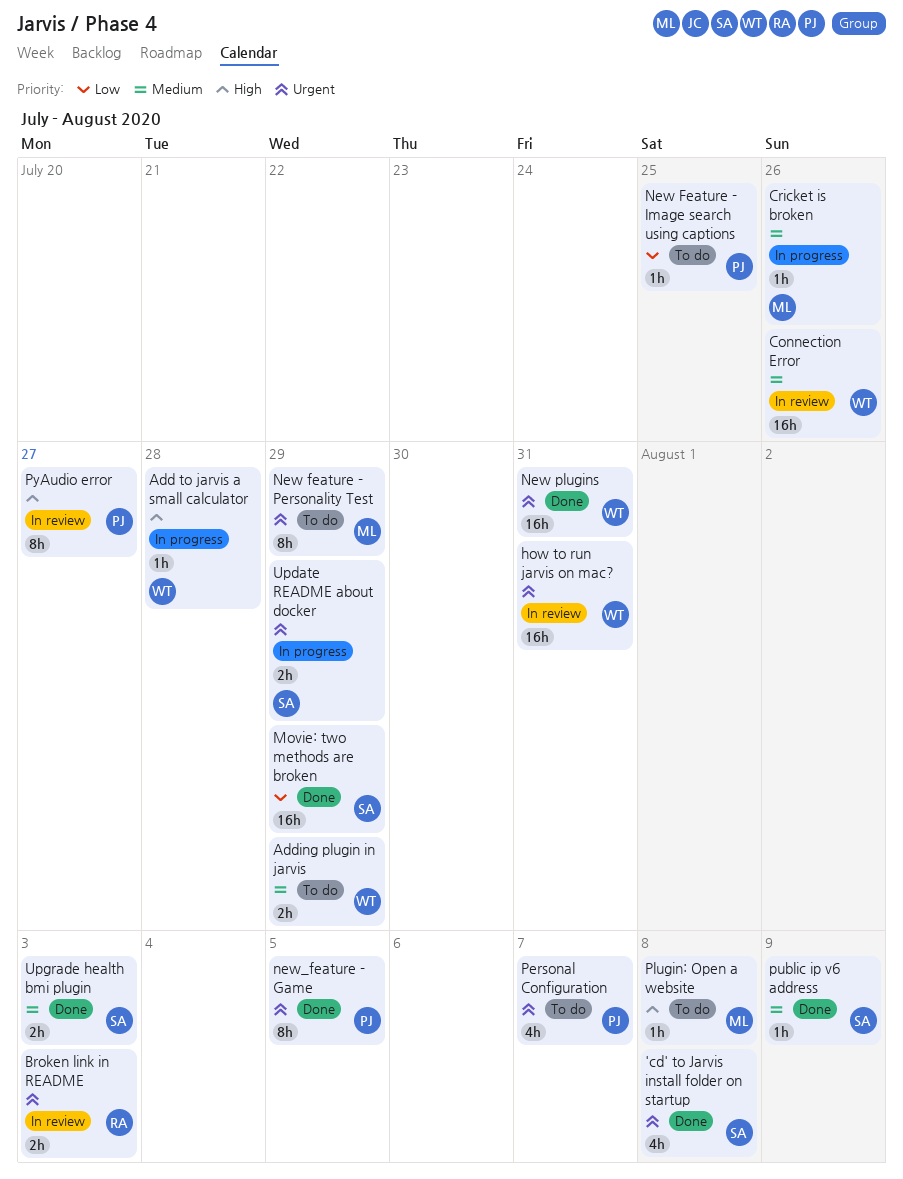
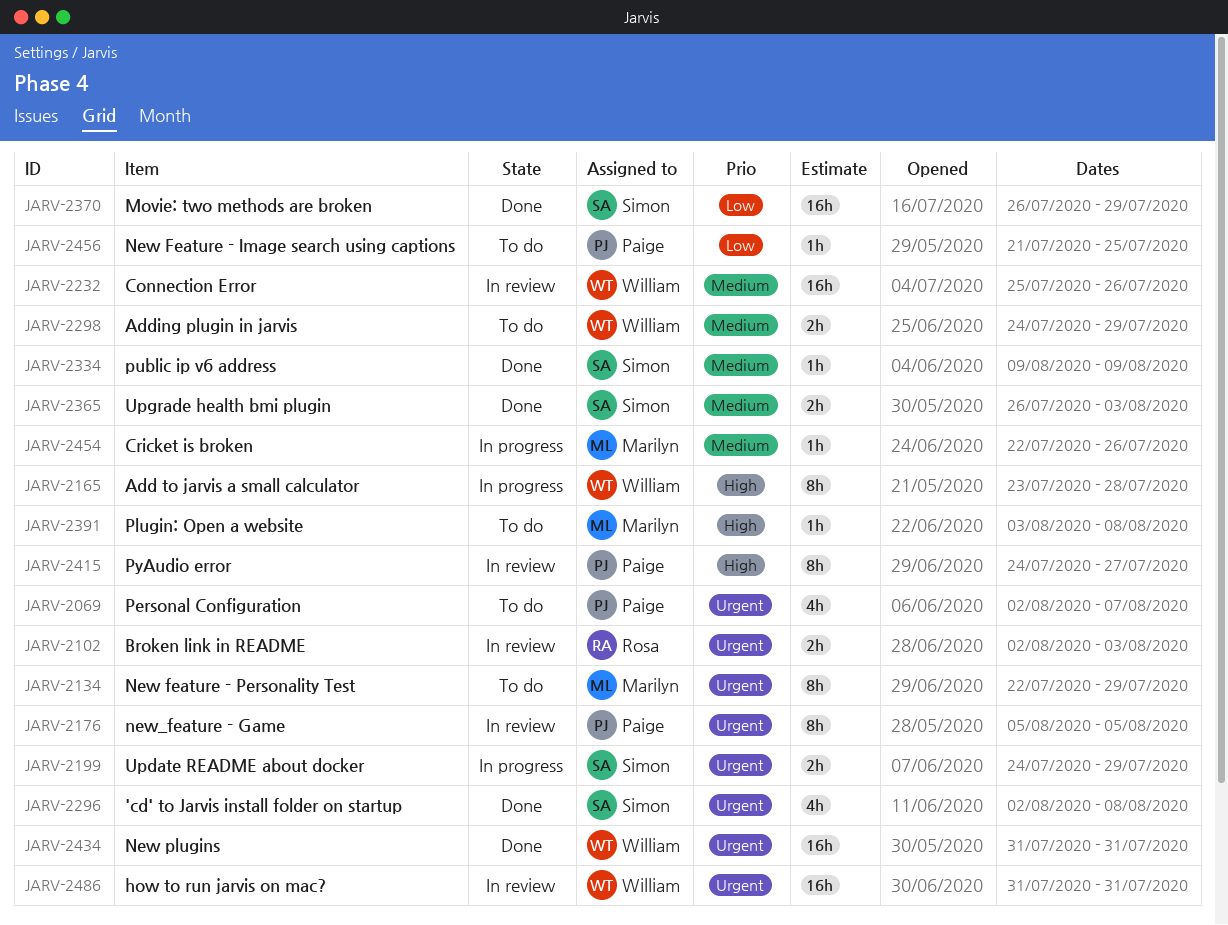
Add to jarvis a small calculator, estimate: 1h -> 8h
new_feature - Game, status: Done -> In review

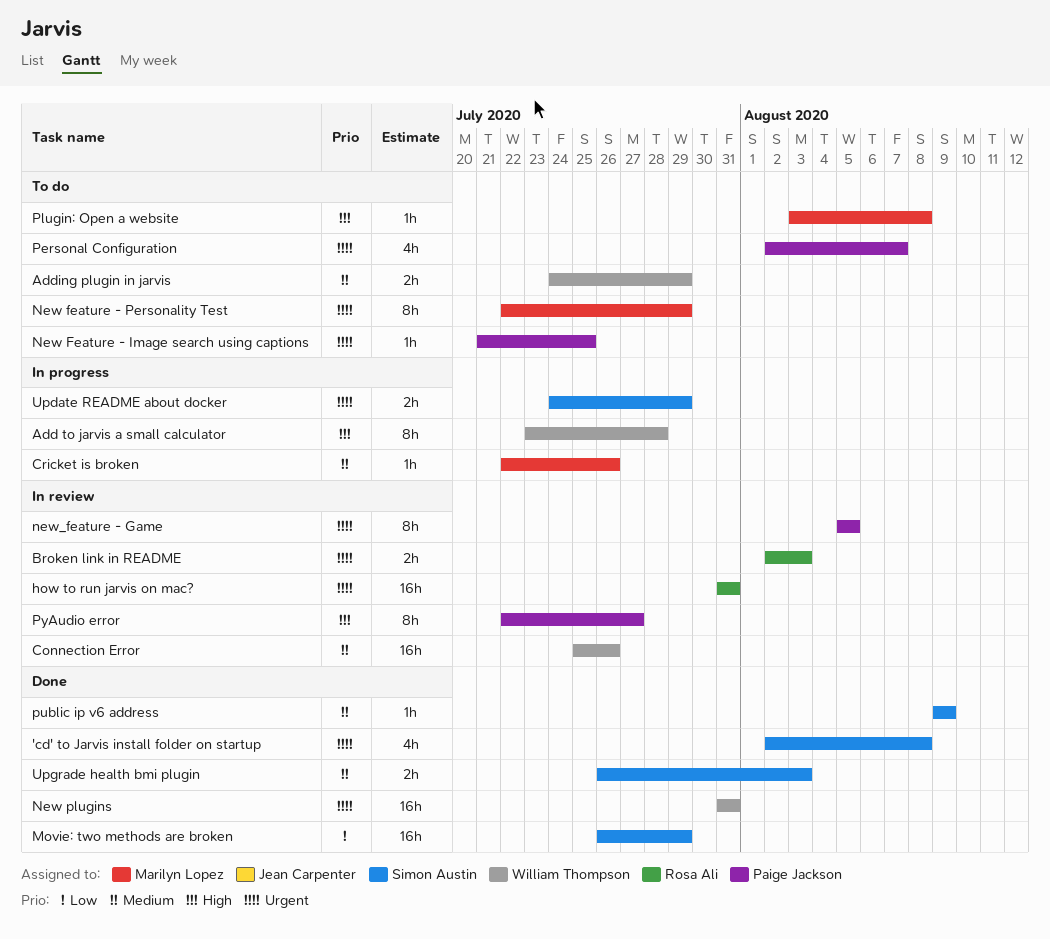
how to run jarvis on mac?, owner: William Thompson -> Rosa Ali
New Feature - Image search using captions, priority: Low -> Urgent
PyAudio error, start: Jul 24 -> Jul 22

